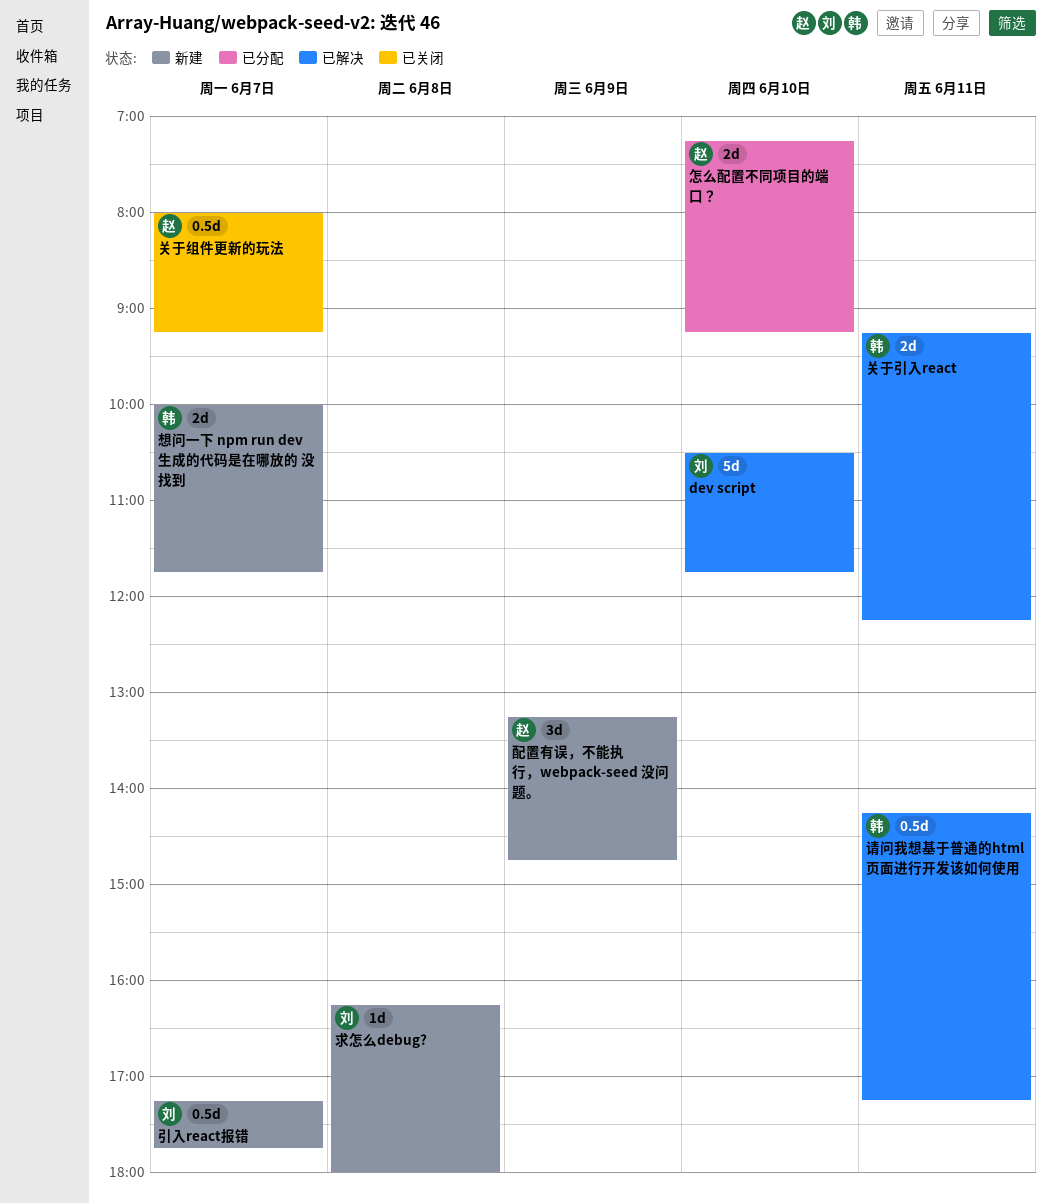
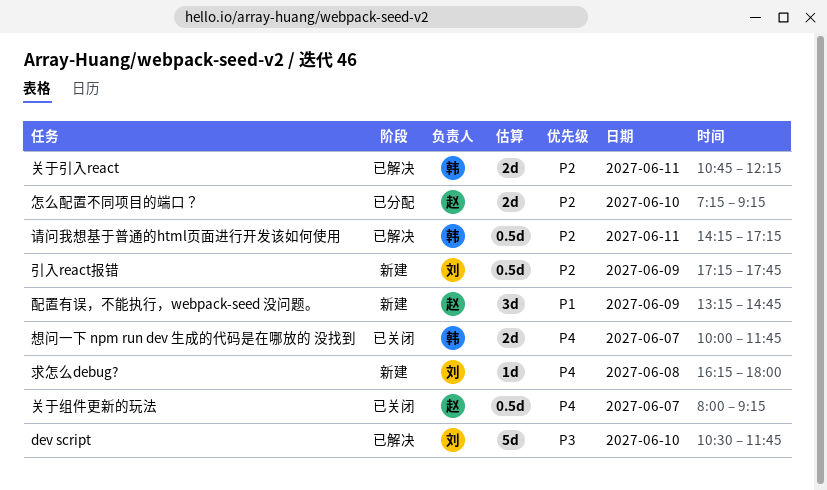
关于引入react, begins: 09:15 -> 10:45
引入react报错, day: Jun 7 -> Jun 9
想问一下 npm run dev 生成的代码是在哪放的 没找到, status: 新建 -> 已关闭

